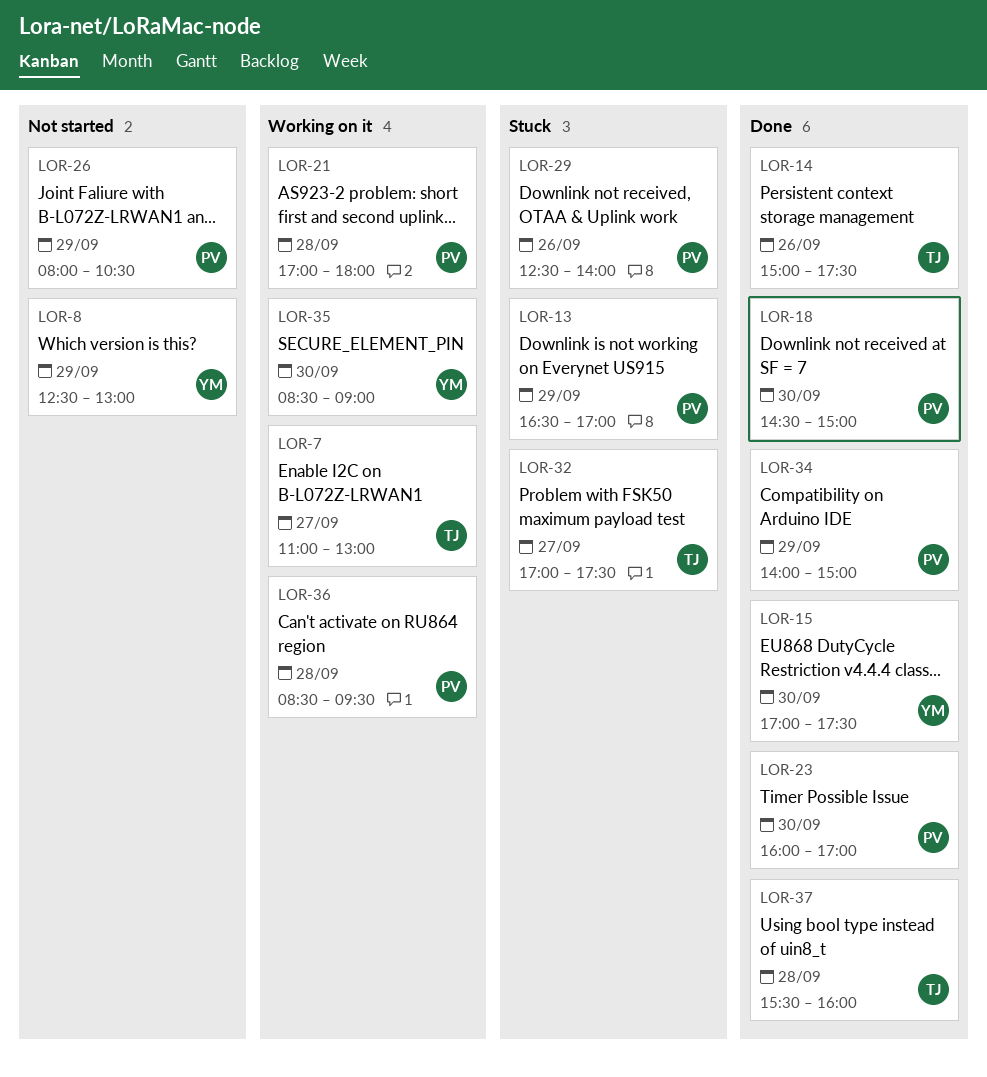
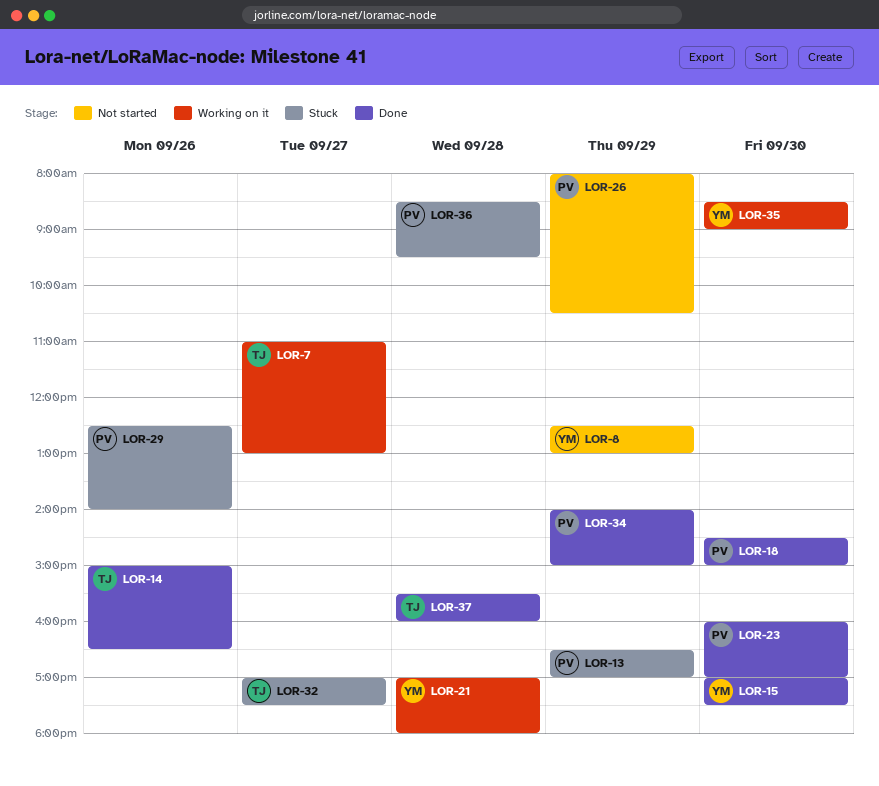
LOR-14, ends: 17:30 -> 16:30
LOR-21, owner: PV -> YM
LOR-36, status: Working on it -> Stuck

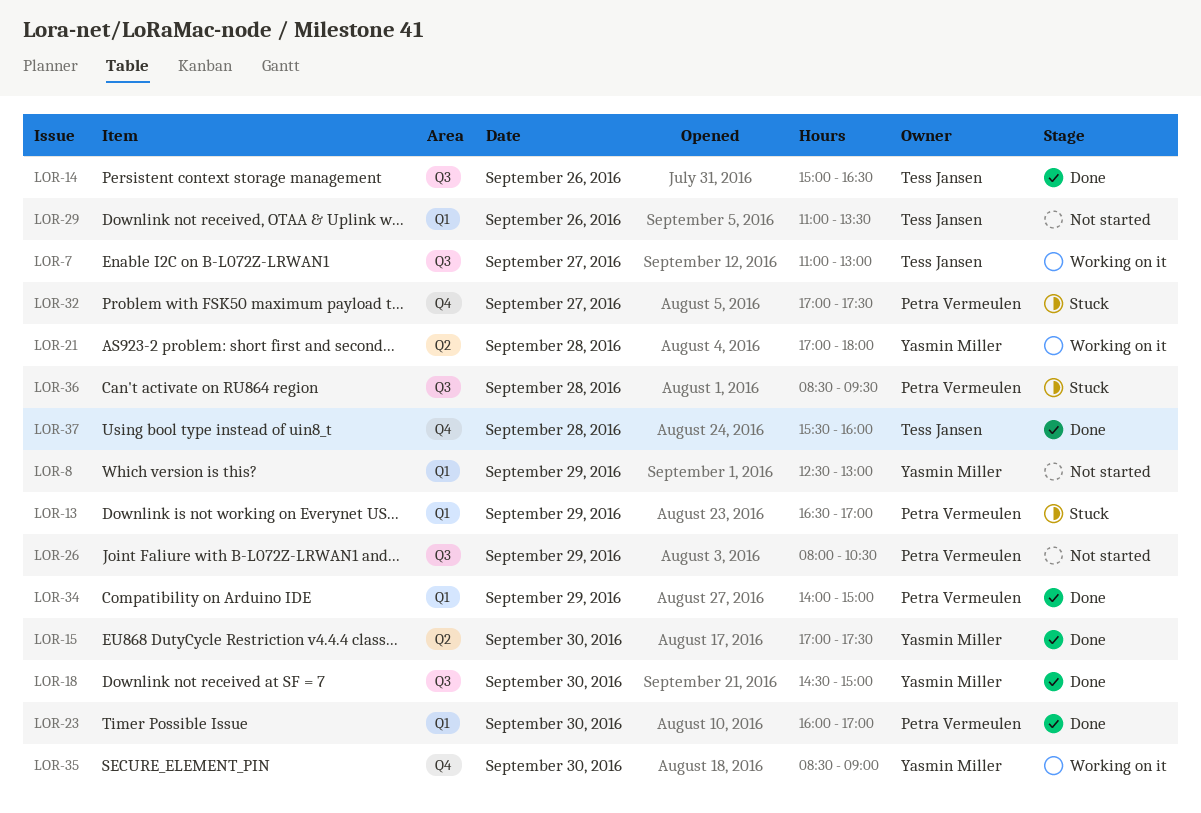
LOR-18, owner: Petra Vermeulen -> Yasmin Miller
LOR-29, status: Stuck -> Not started
LOR-29, owner: Petra Vermeulen -> Tess Jansen
LOR-29, begins: 12:30 -> 11:00
LOR-29, ends: 14:00 -> 13:30
LOR-32, owner: Tess Jansen -> Petra Vermeulen

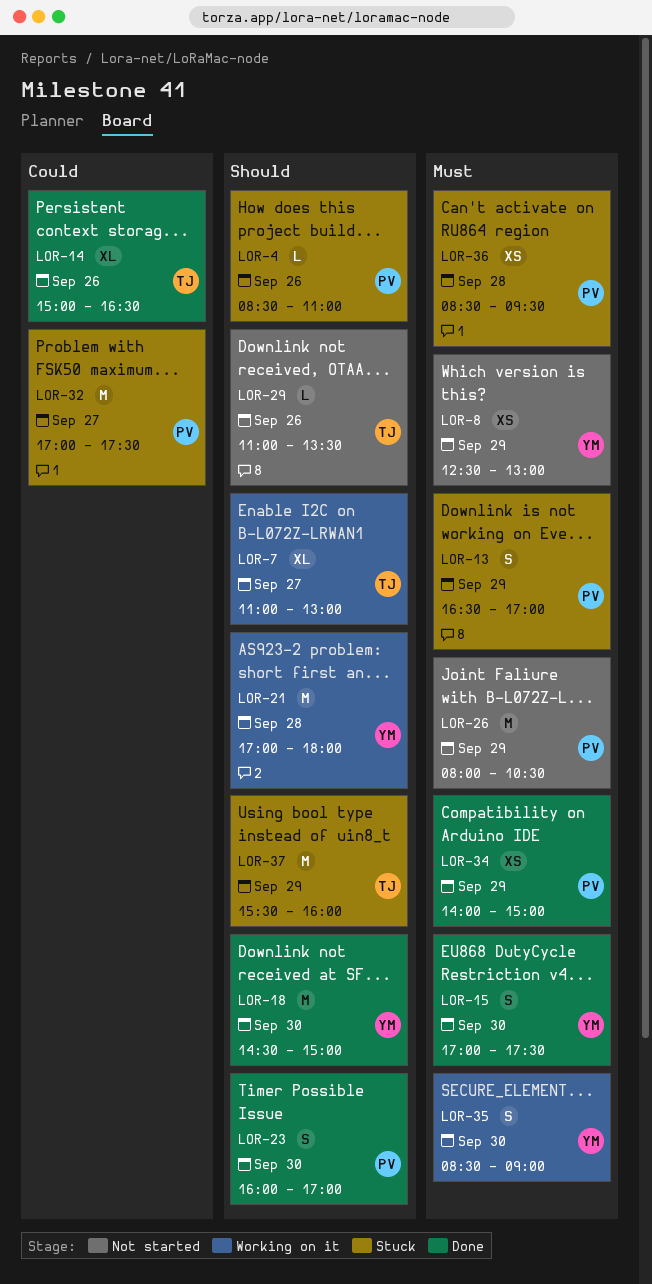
LOR-4: none -> present
LOR-37, status: Done -> Stuck
LOR-37, day: Sep 28 -> Sep 29

